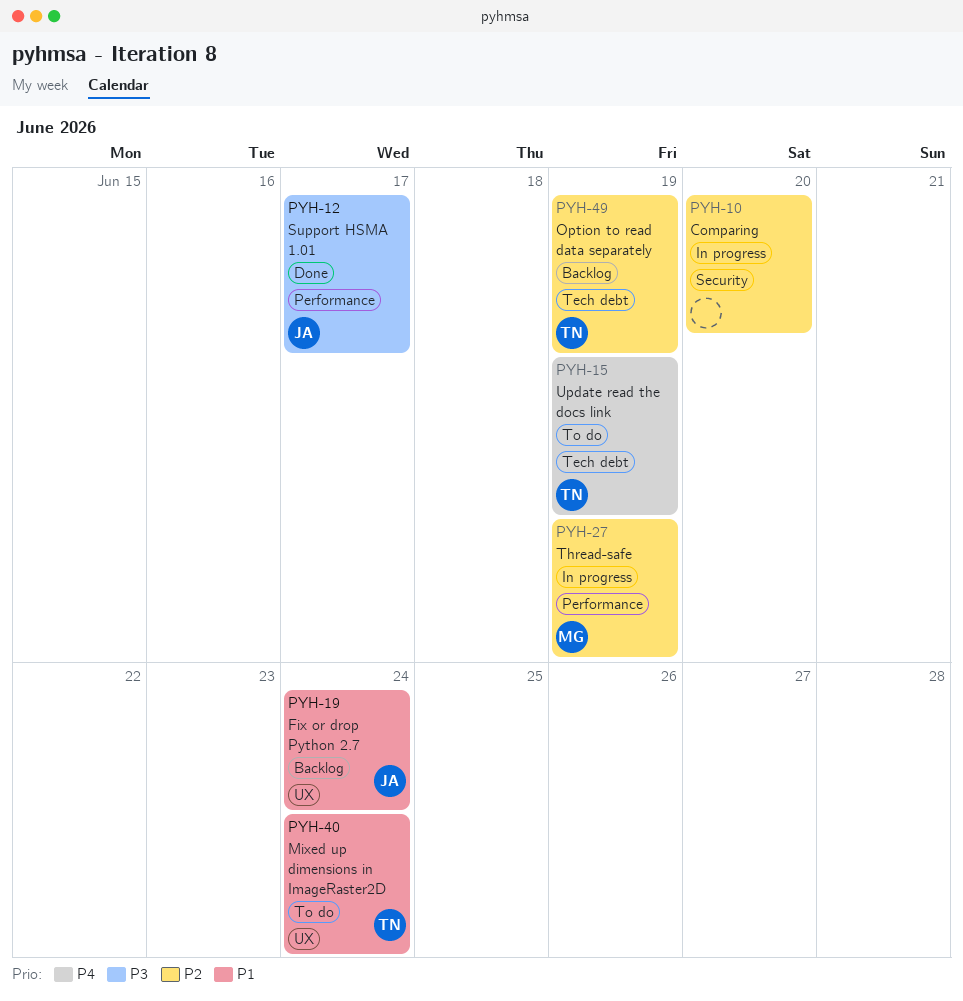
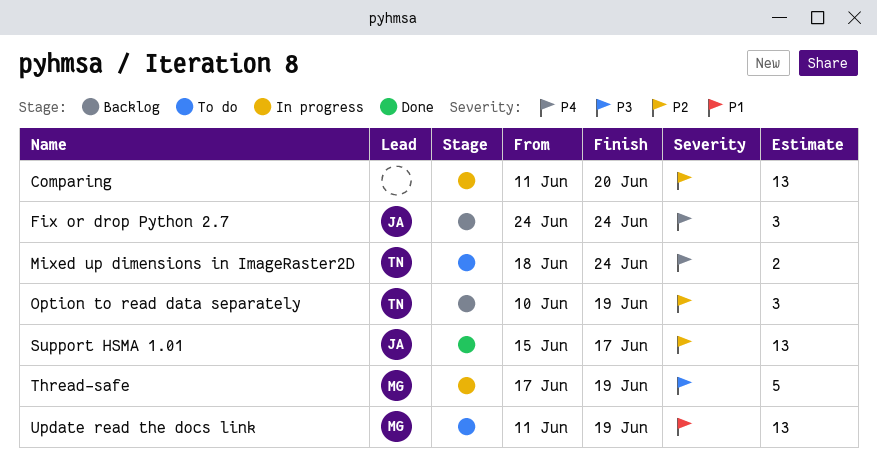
Fix or drop Python 2.7, priority: P1 -> P4
Mixed up dimensions in ImageRaster2D, priority: P1 -> P4
Support HSMA 1.01, priority: P3 -> P2
Thread-safe, priority: P2 -> P3
Update read the docs link, owner: TN -> MG
Update read the docs link, priority: P4 -> P1

